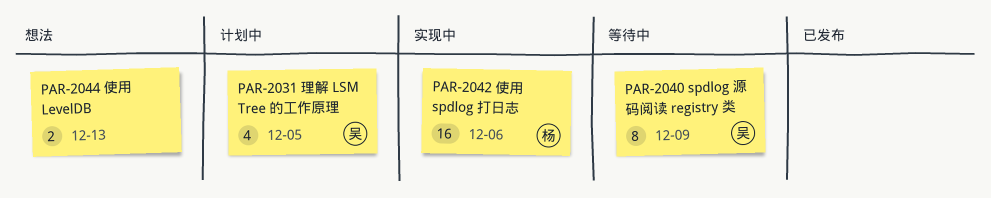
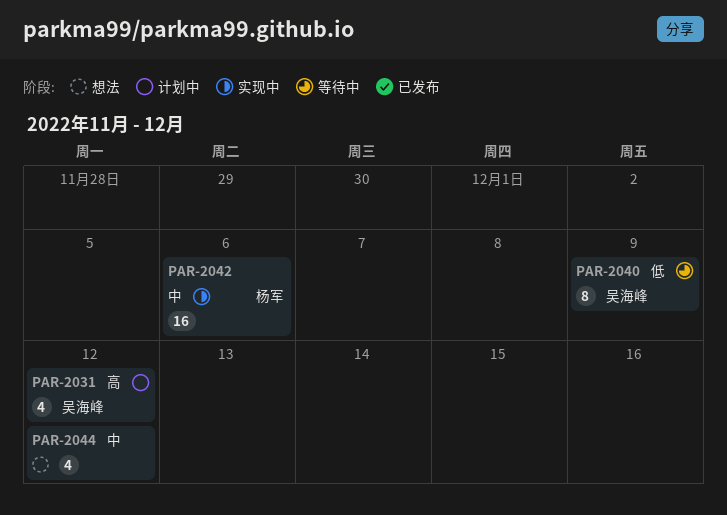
PAR-2031, due: Dec 5 -> Dec 12
PAR-2044, estimate: 2 -> 4
PAR-2044, due: Dec 13 -> Dec 12

